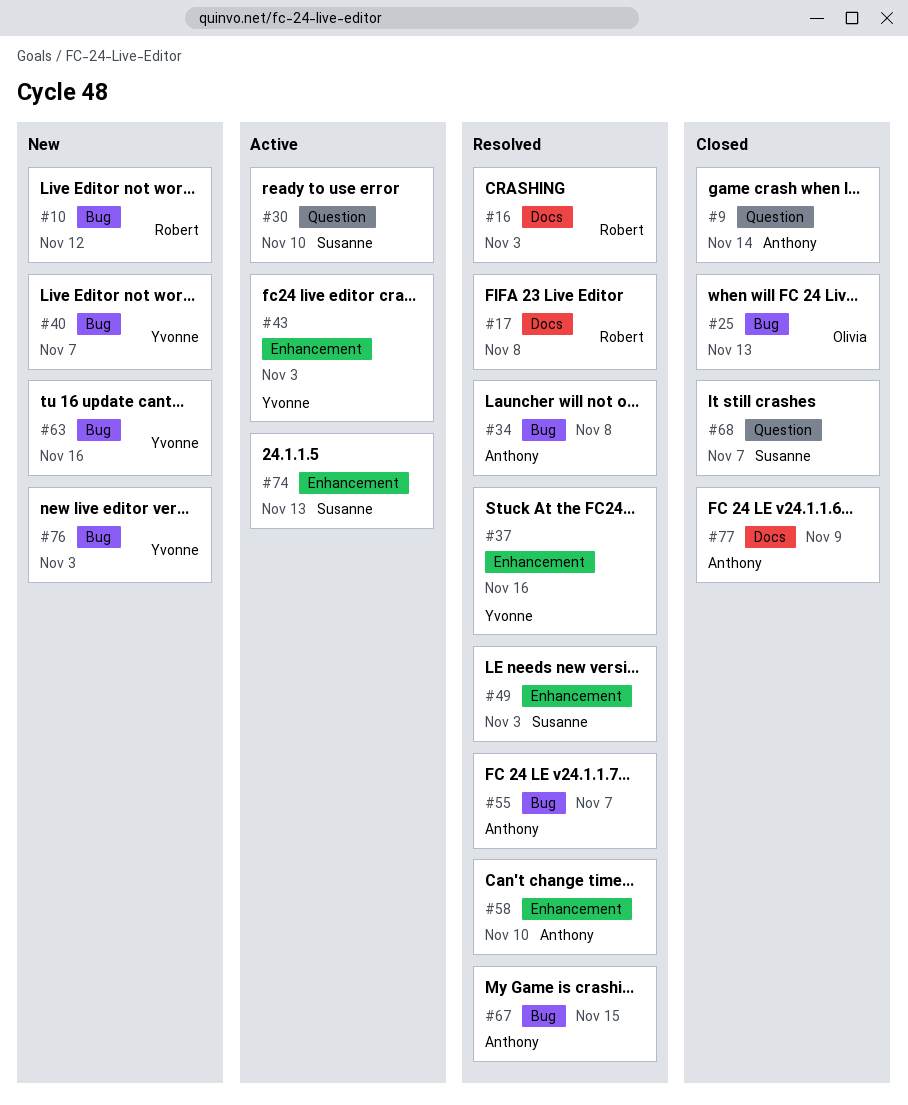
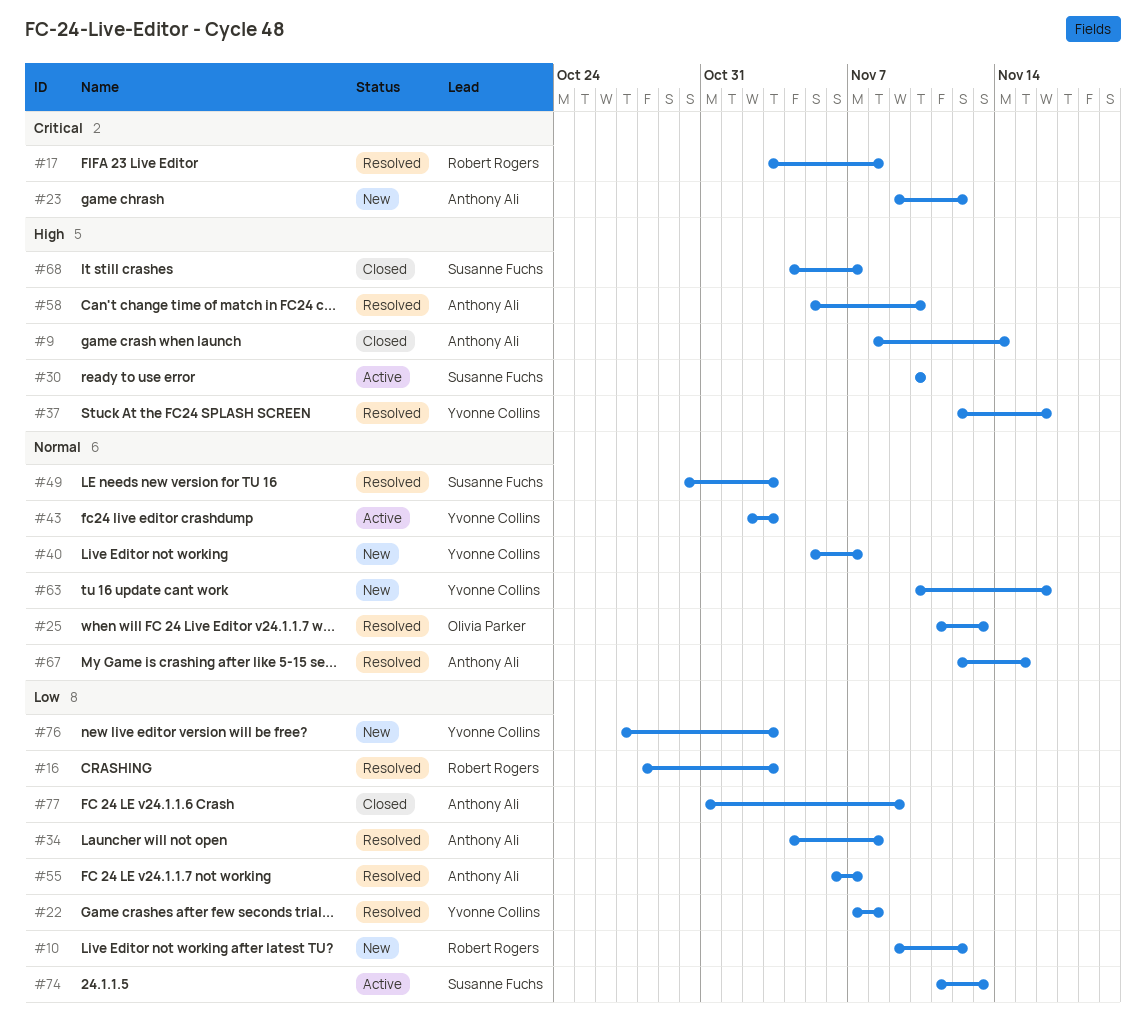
#22: none -> present
#23: none -> present
#25, status: Closed -> Resolved

